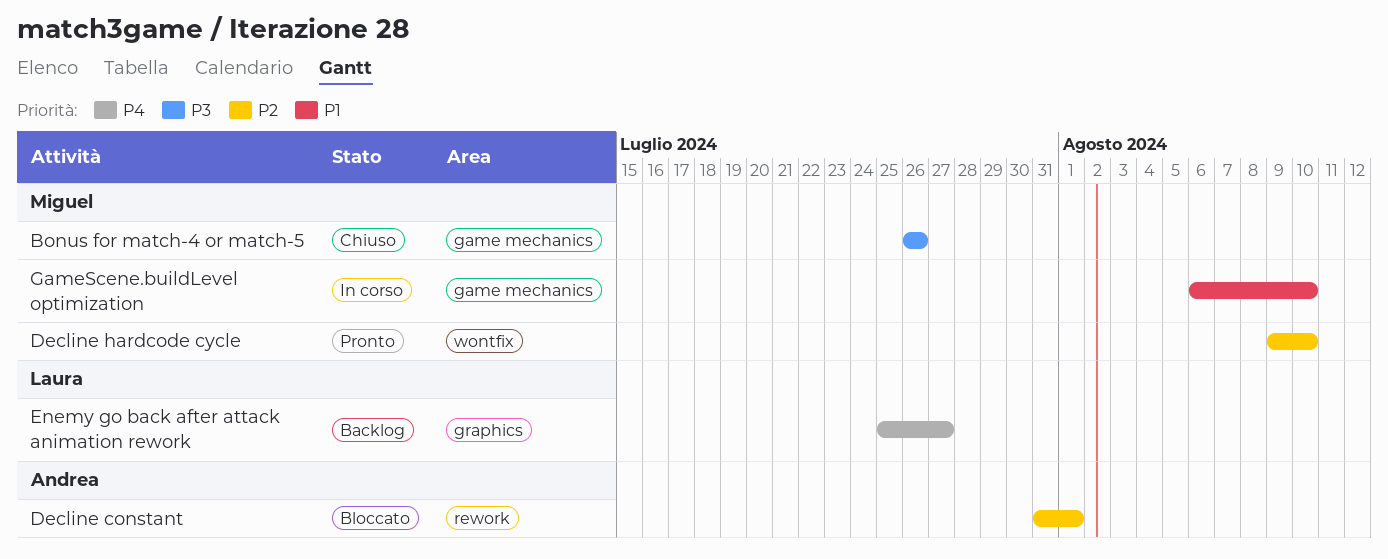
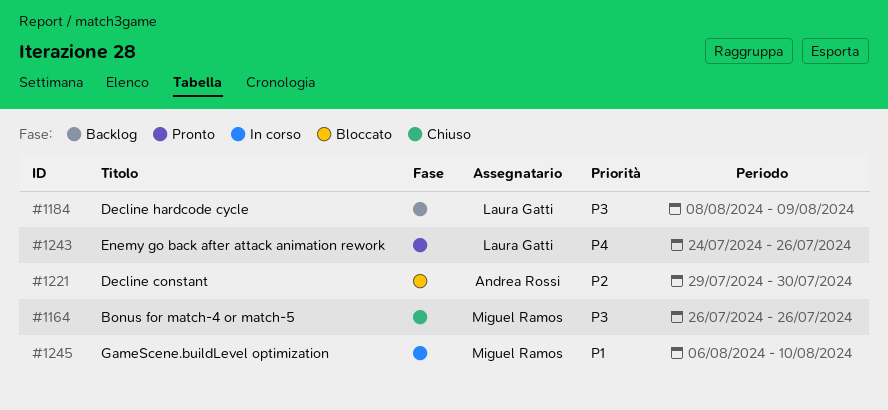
Decline constant, start: Jul 31 -> Jul 29
Decline constant, due: Aug 1 -> Jul 30
Decline hardcode cycle, status: Pronto -> Backlog
Decline hardcode cycle, owner: Miguel Ramos -> Laura Gatti
Decline hardcode cycle, priority: P2 -> P3
Decline hardcode cycle, start: Aug 9 -> Aug 8
Decline hardcode cycle, due: Aug 10 -> Aug 9
Enemy go back after attack animation rework, status: Backlog -> Pronto
Enemy go back after attack animation rework, start: Jul 25 -> Jul 24
Enemy go back after attack animation rework, due: Jul 27 -> Jul 26

